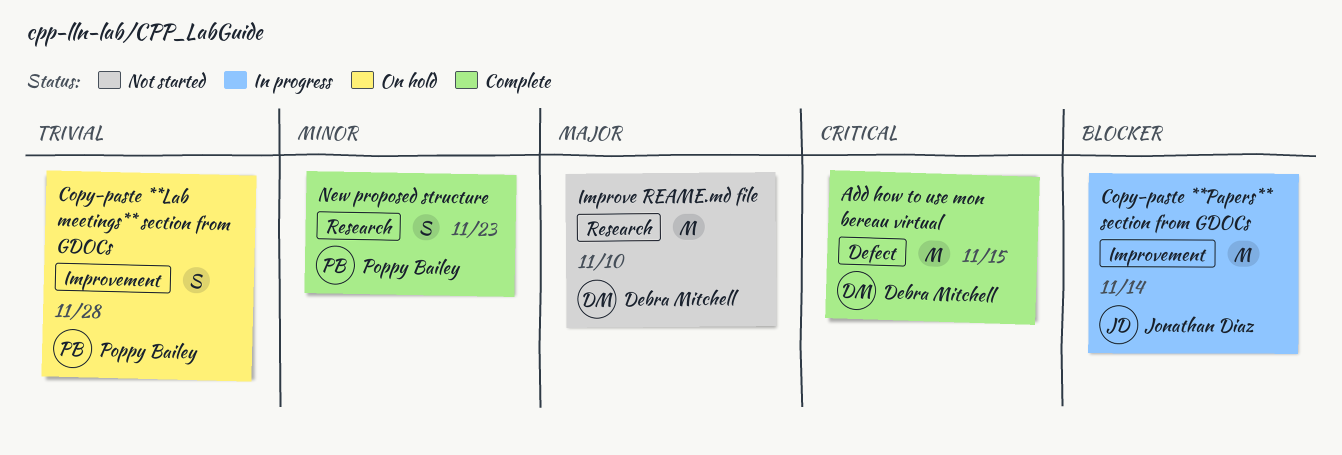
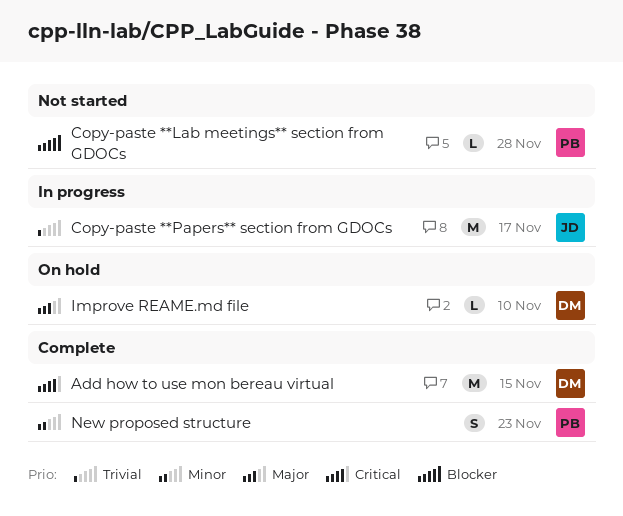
Copy-paste **Lab meetings** section from GDOCs, status: On hold -> Not started
Copy-paste **Lab meetings** section from GDOCs, priority: Trivial -> Blocker
Copy-paste **Lab meetings** section from GDOCs, estimate: S -> L
Copy-paste **Papers** section from GDOCs, priority: Blocker -> Trivial
Copy-paste **Papers** section from GDOCs, due: Nov 14 -> Nov 17
Improve REAME.md file, status: Not started -> On hold
Improve REAME.md file, estimate: M -> L

